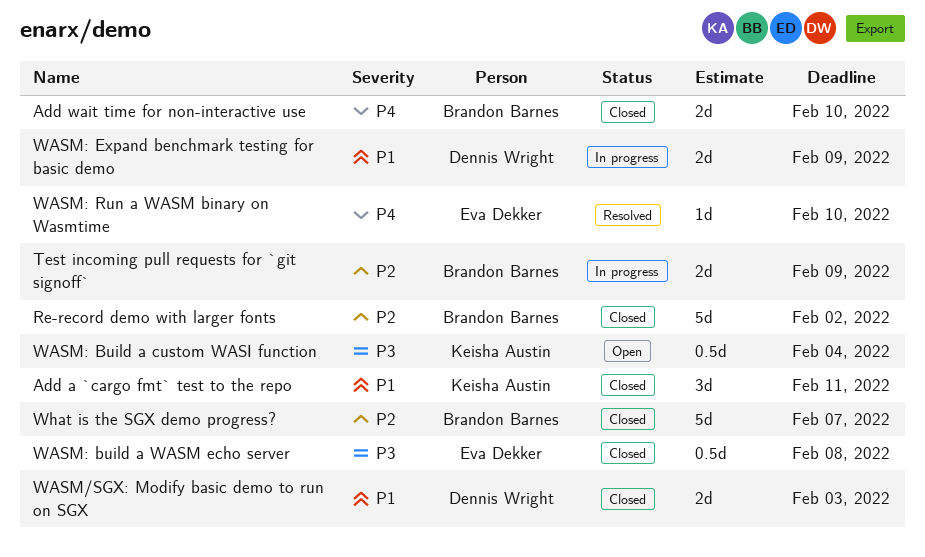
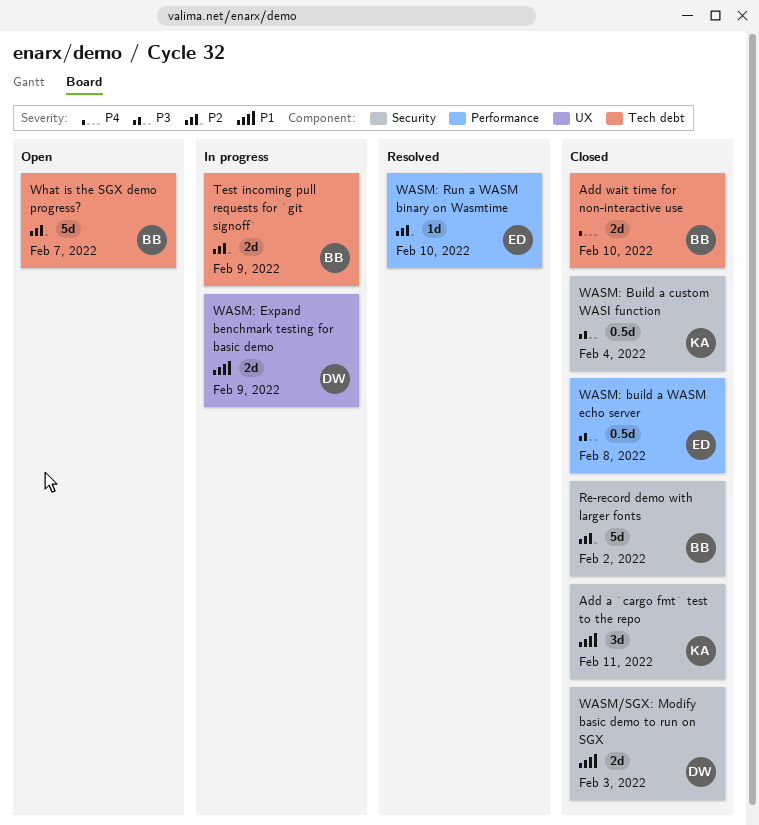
WASM: Build a custom WASI function, status: Open -> Closed
WASM: Run a WASM binary on Wasmtime, priority: P4 -> P2
What is the SGX demo progress?, status: Closed -> Open

